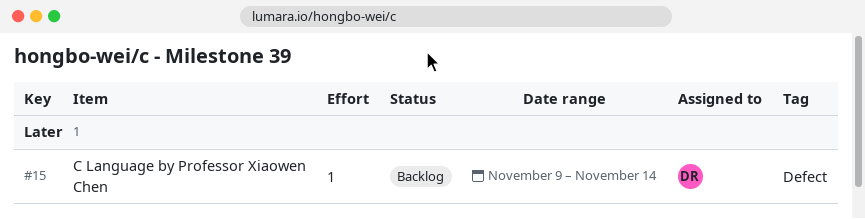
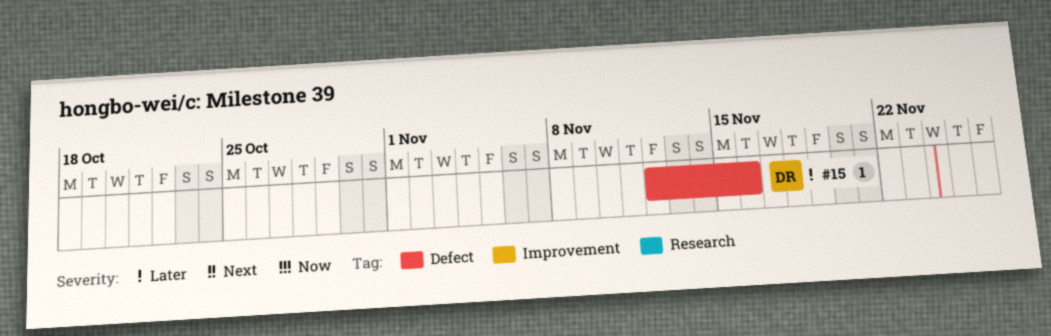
#15, start: Nov 9 -> Nov 12
#15, due: Nov 14 -> Nov 16

